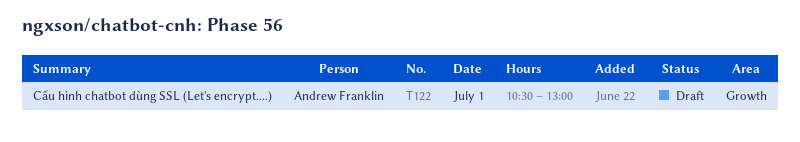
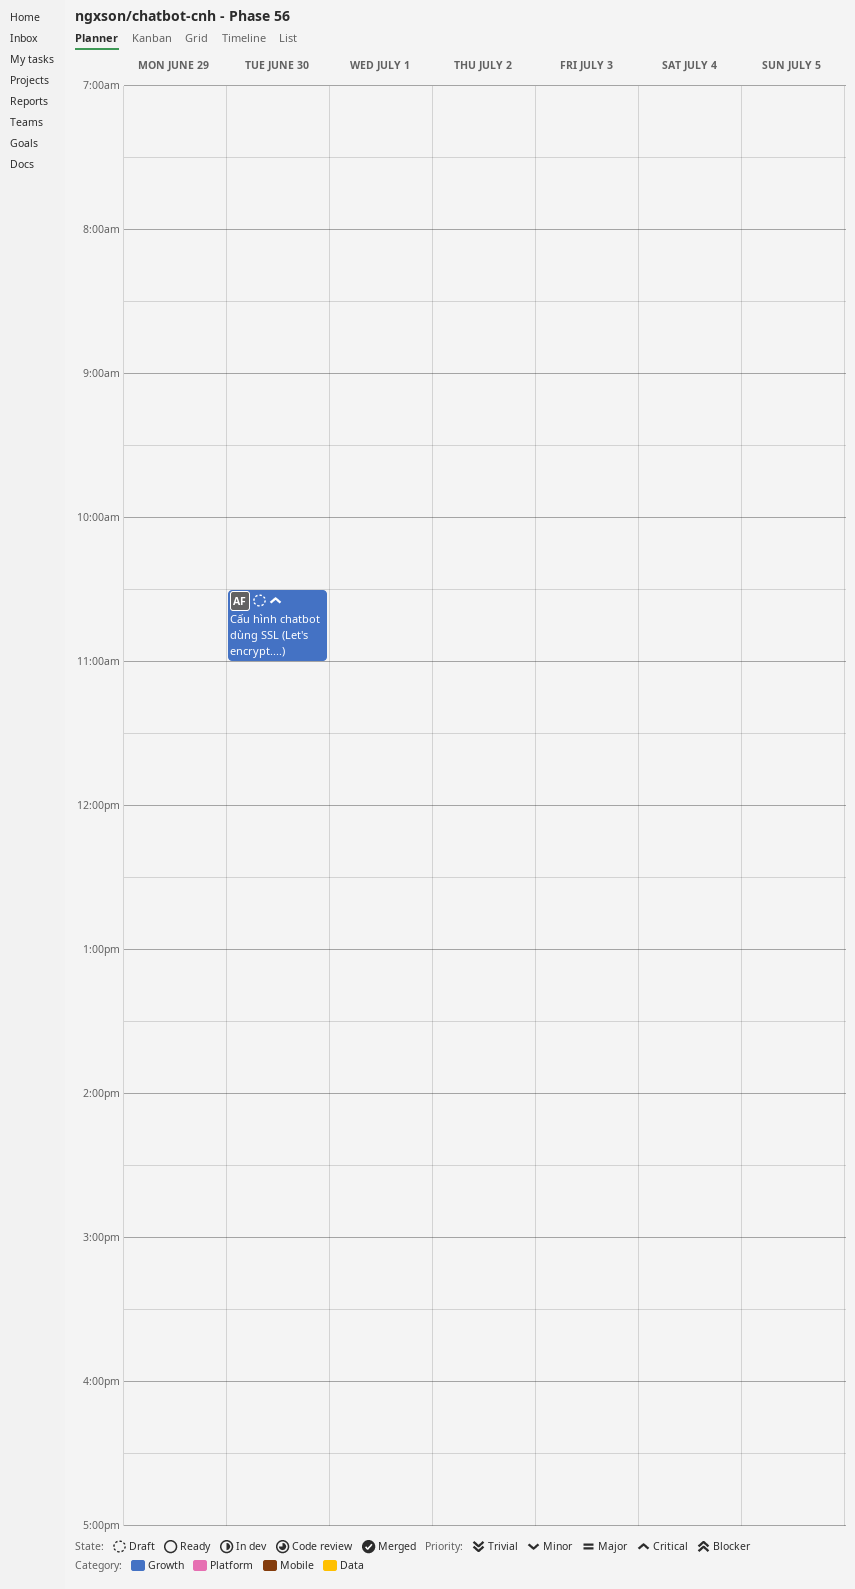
Cấu hình chatbot dùng SSL (Let's encrypt....), day: Jul 1 -> Jun 30
Cấu hình chatbot dùng SSL (Let's encrypt....), ends: 13:00 -> 11:00

